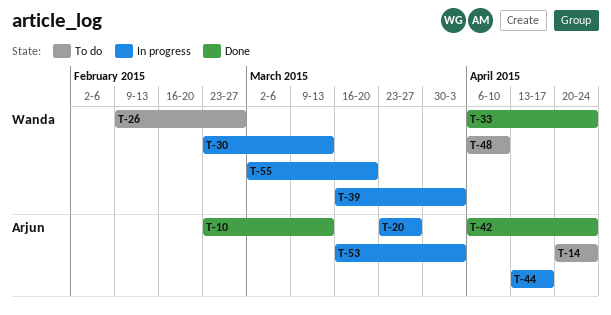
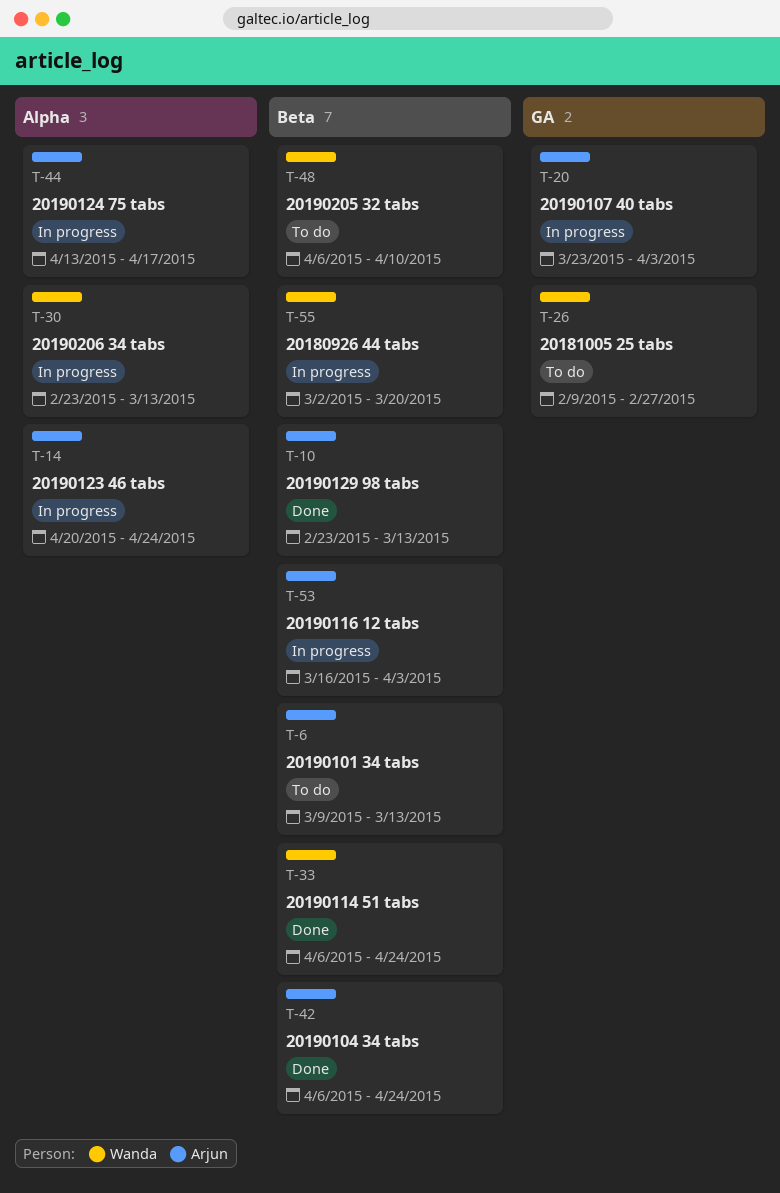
T-6: none -> present
T-14, status: To do -> In progress
T-20, due: Mar 27 -> Apr 3
T-39: present -> none

